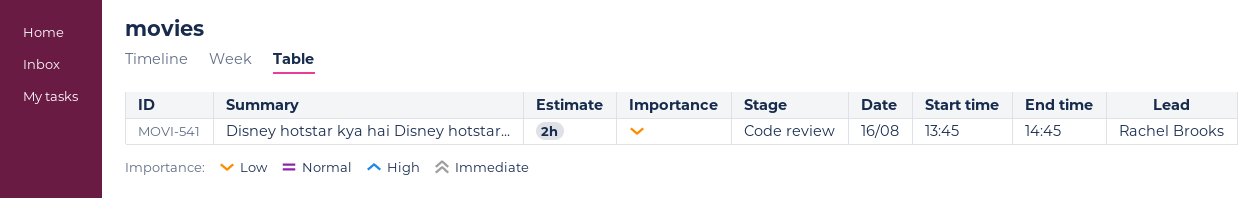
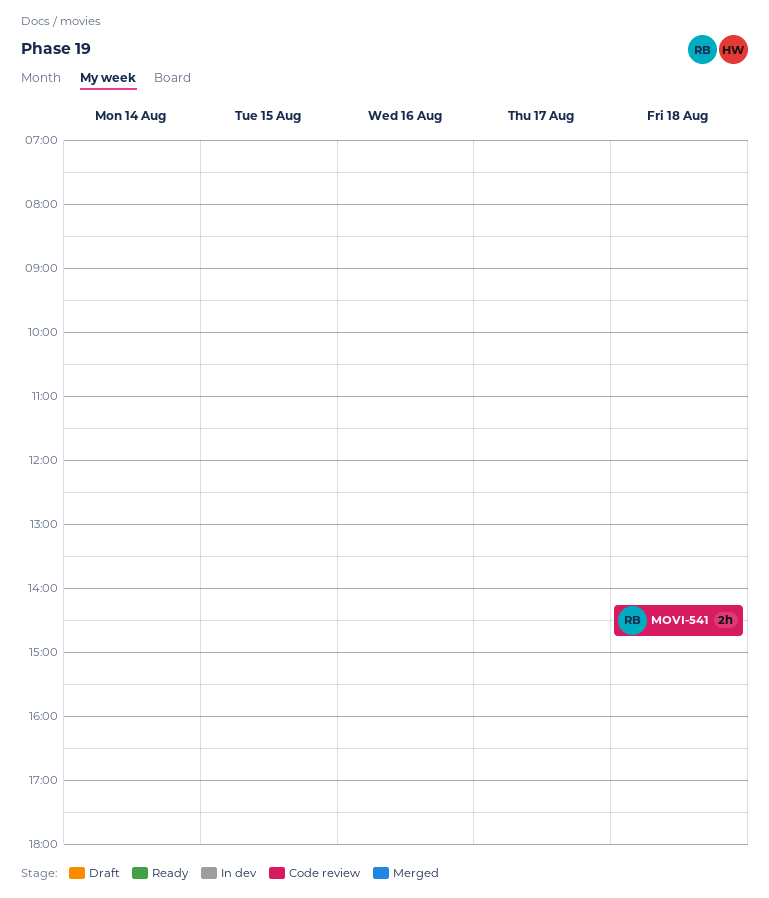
MOVI-541, day: Aug 16 -> Aug 18
MOVI-541, begins: 13:45 -> 14:15

